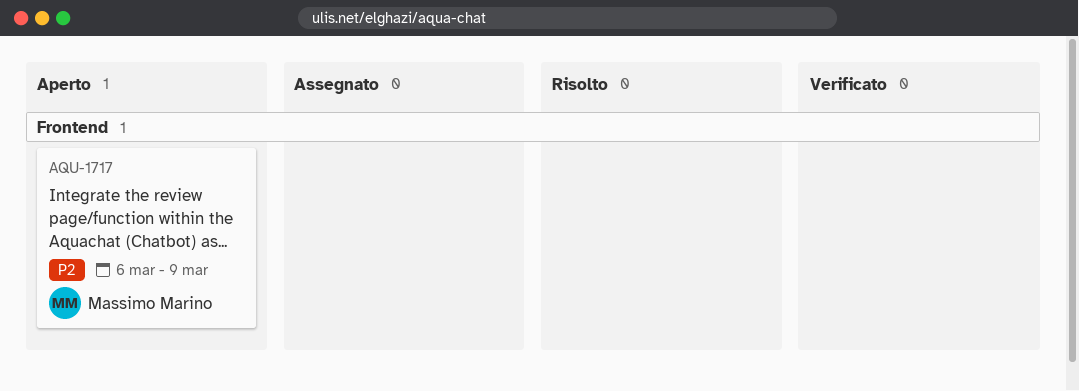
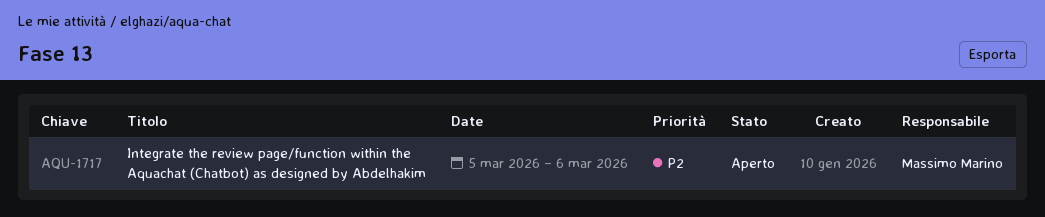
AQU-1717, start: Mar 6 -> Mar 5
AQU-1717, due: Mar 9 -> Mar 6

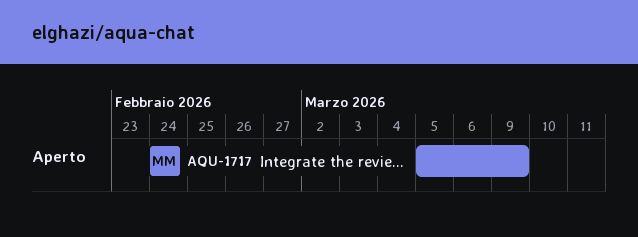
AQU-1717, due: Mar 6 -> Mar 9

